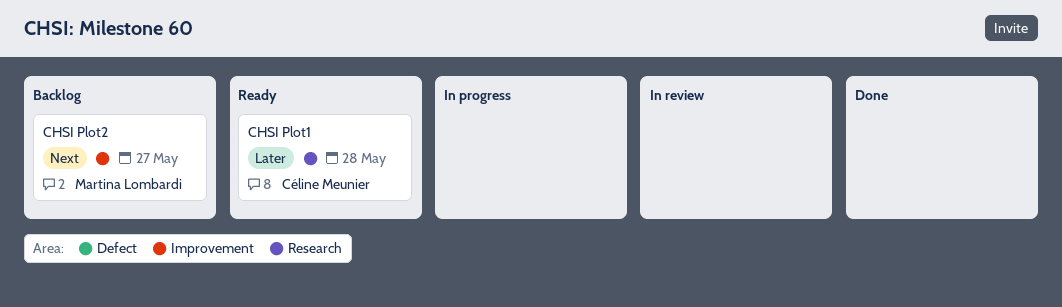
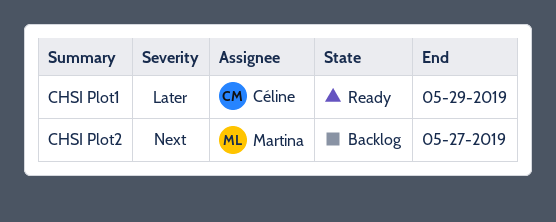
CHSI Plot1, due: May 28 -> May 29

